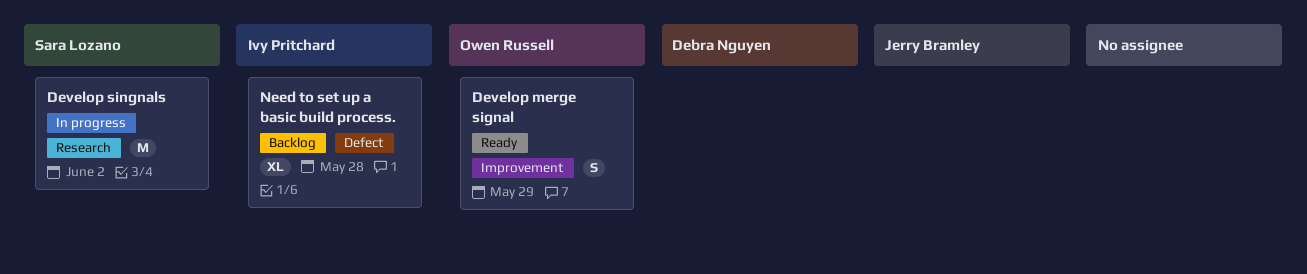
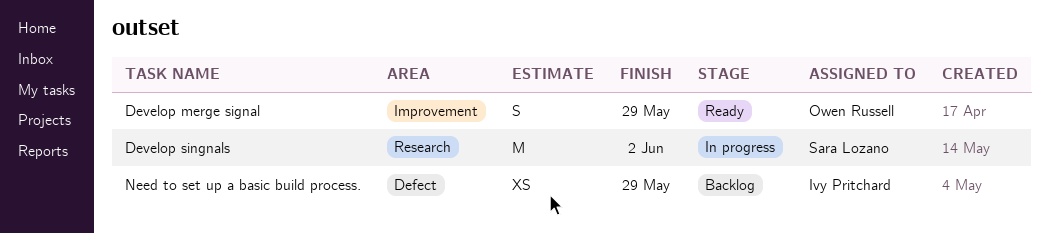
Need to set up a basic build process., estimate: XL -> XS
Need to set up a basic build process., due: May 28 -> May 29

